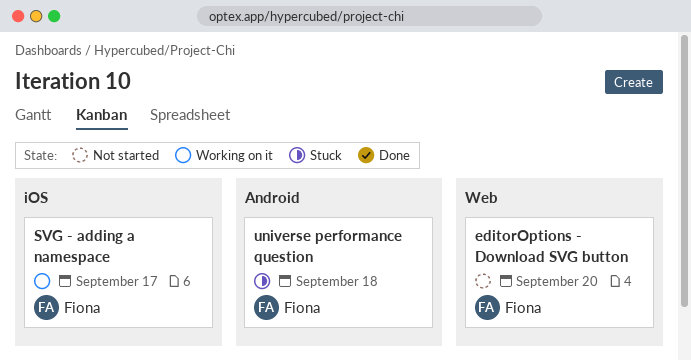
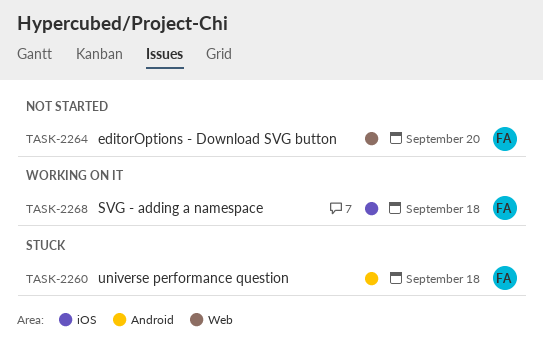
SVG - adding a namespace, due: Sep 17 -> Sep 18

